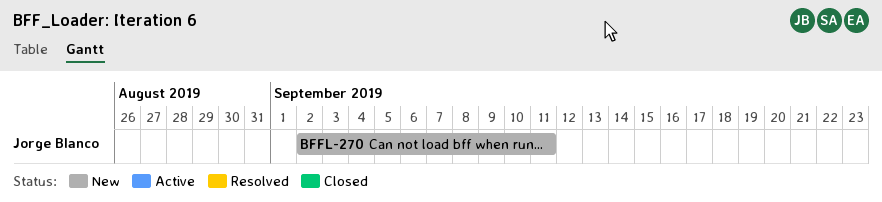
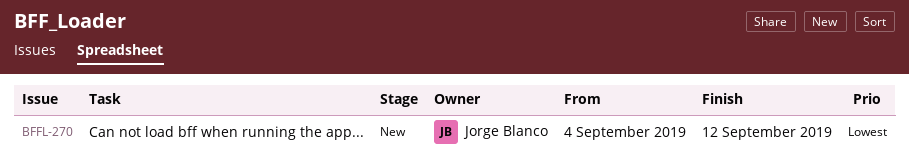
BFFL-270, start: Sep 2 -> Sep 4
BFFL-270, due: Sep 11 -> Sep 12

